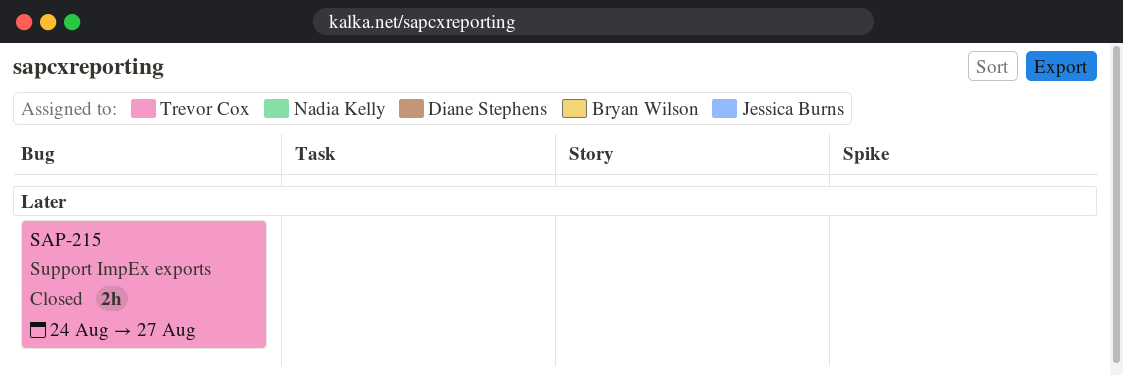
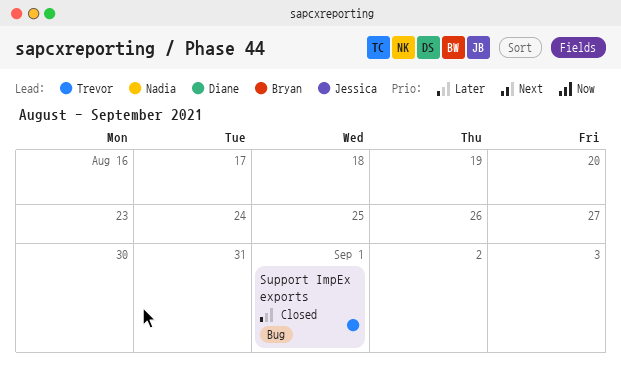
Support ImpEx exports, due: Aug 27 -> Sep 1

